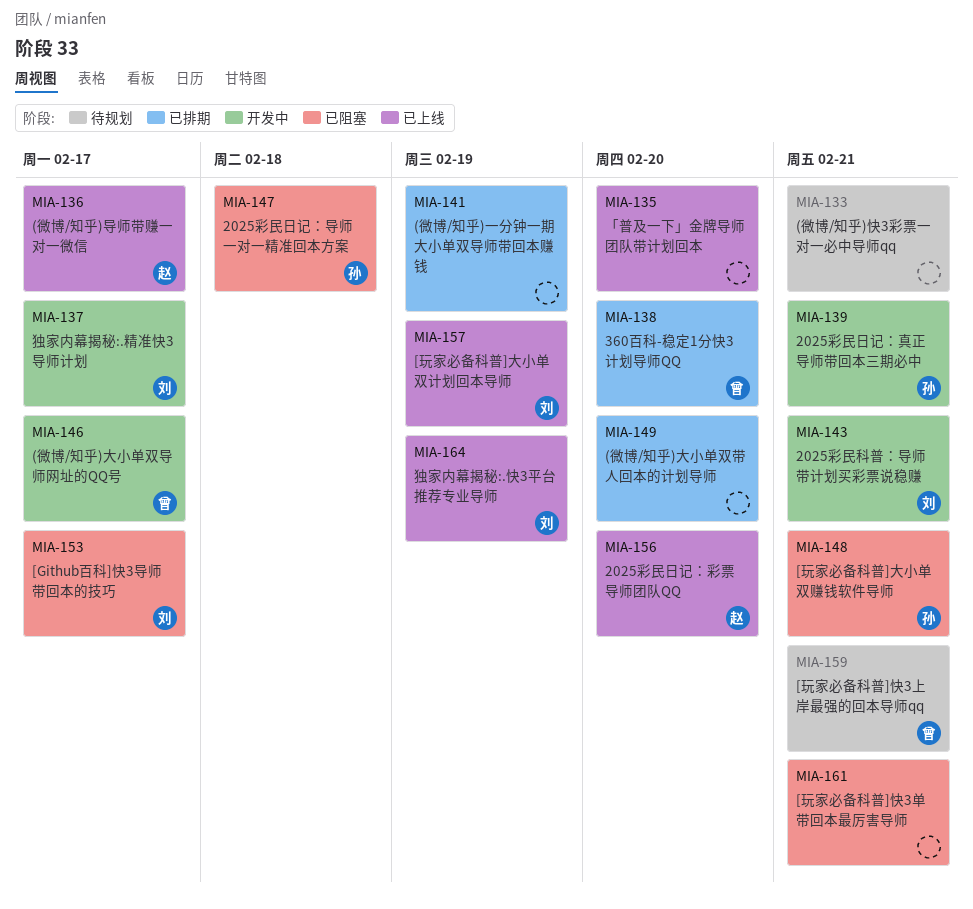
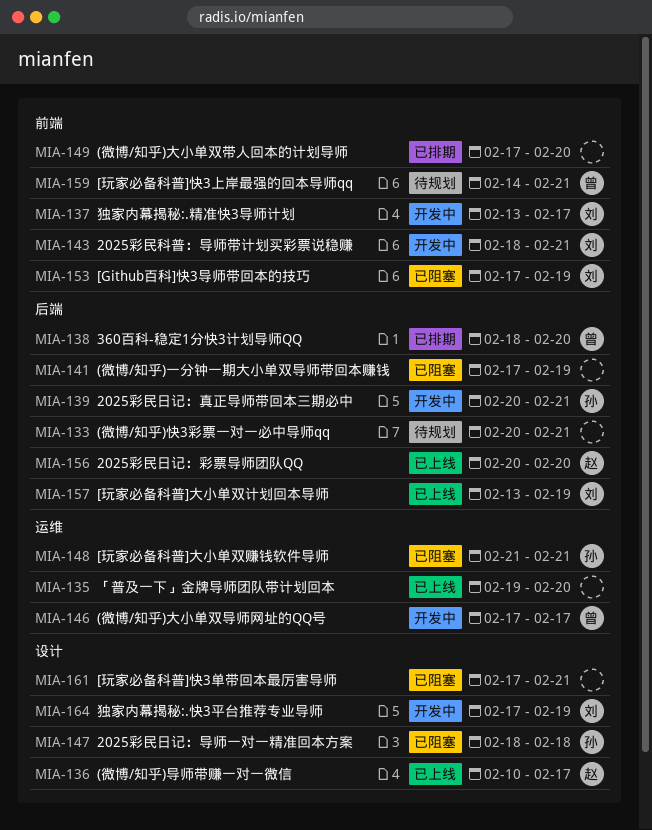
MIA-141, status: 已排期 -> 已阻塞
MIA-153, due: Feb 17 -> Feb 19
MIA-164, status: 已上线 -> 开发中

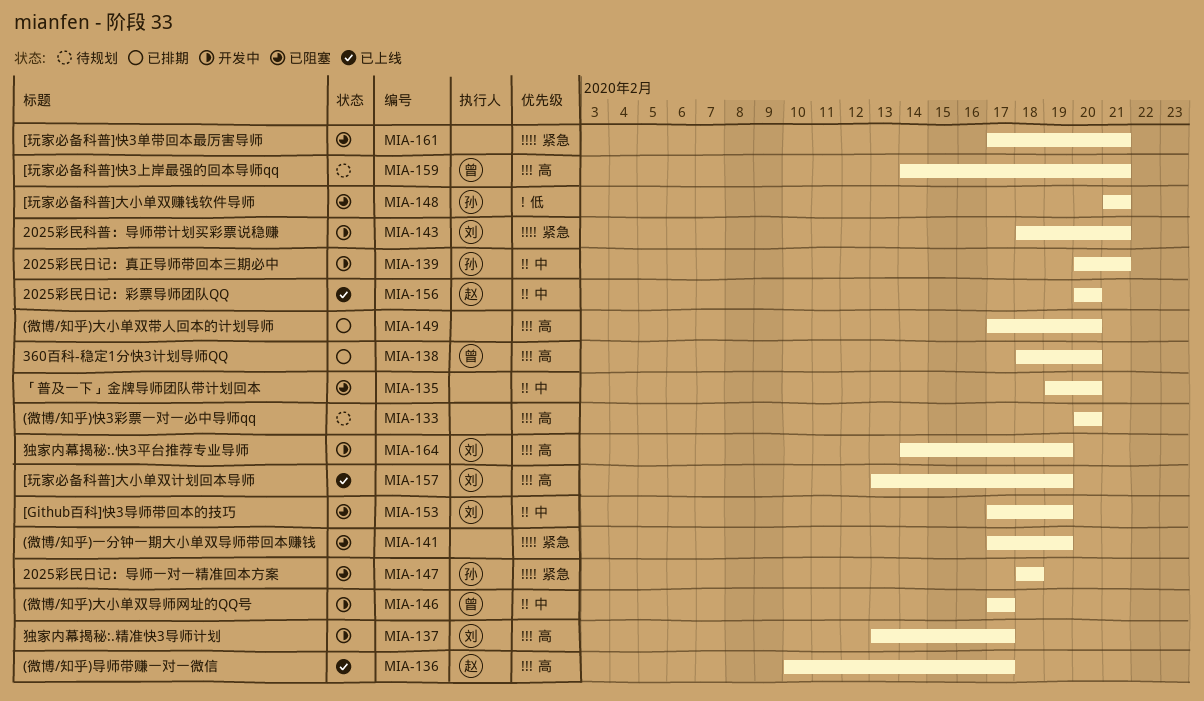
MIA-133, due: Feb 21 -> Feb 20
MIA-135, status: 已上线 -> 已阻塞
MIA-164, start: Feb 17 -> Feb 14

